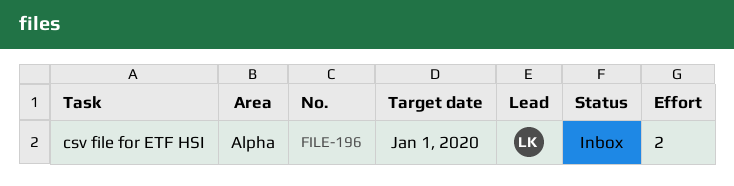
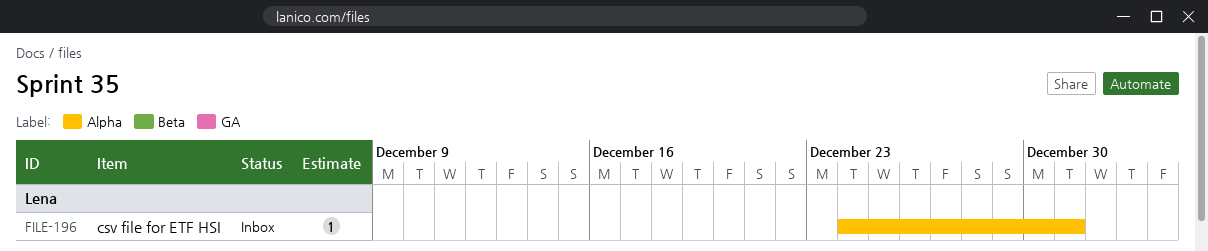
FILE-196, estimate: 2 -> 1
FILE-196, due: Jan 1 -> Dec 31

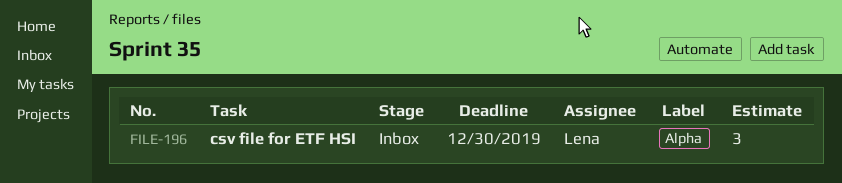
FILE-196, estimate: 1 -> 3
FILE-196, due: Dec 31 -> Dec 30

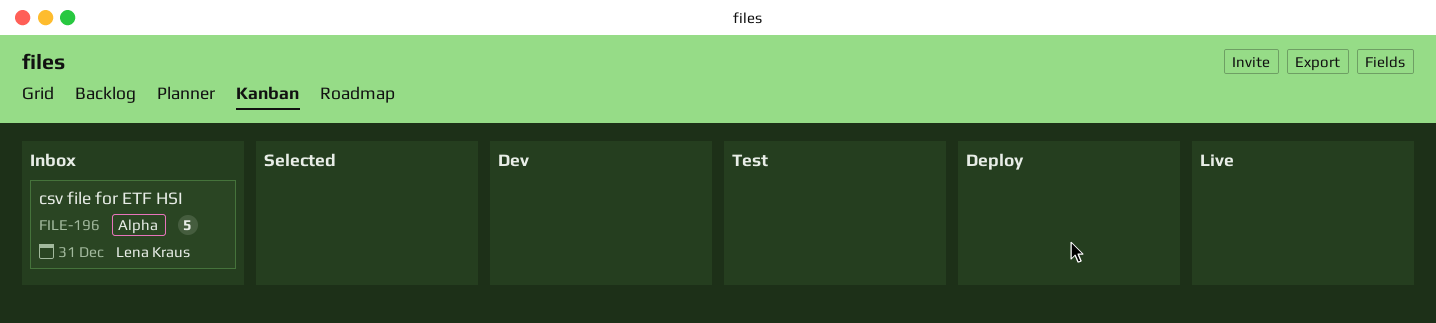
FILE-196, estimate: 3 -> 5
FILE-196, due: Dec 30 -> Dec 31

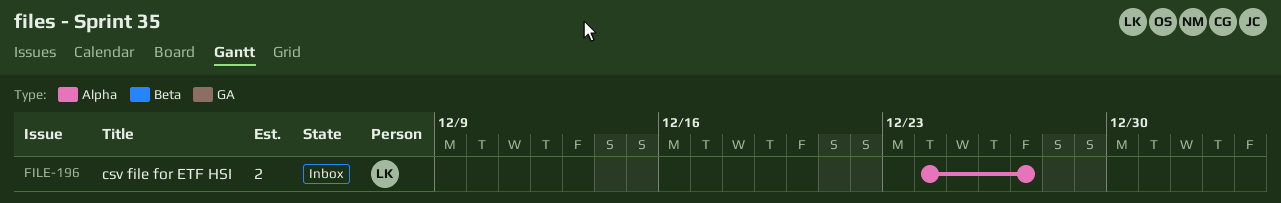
FILE-196, estimate: 5 -> 2
FILE-196, due: Dec 31 -> Dec 27

